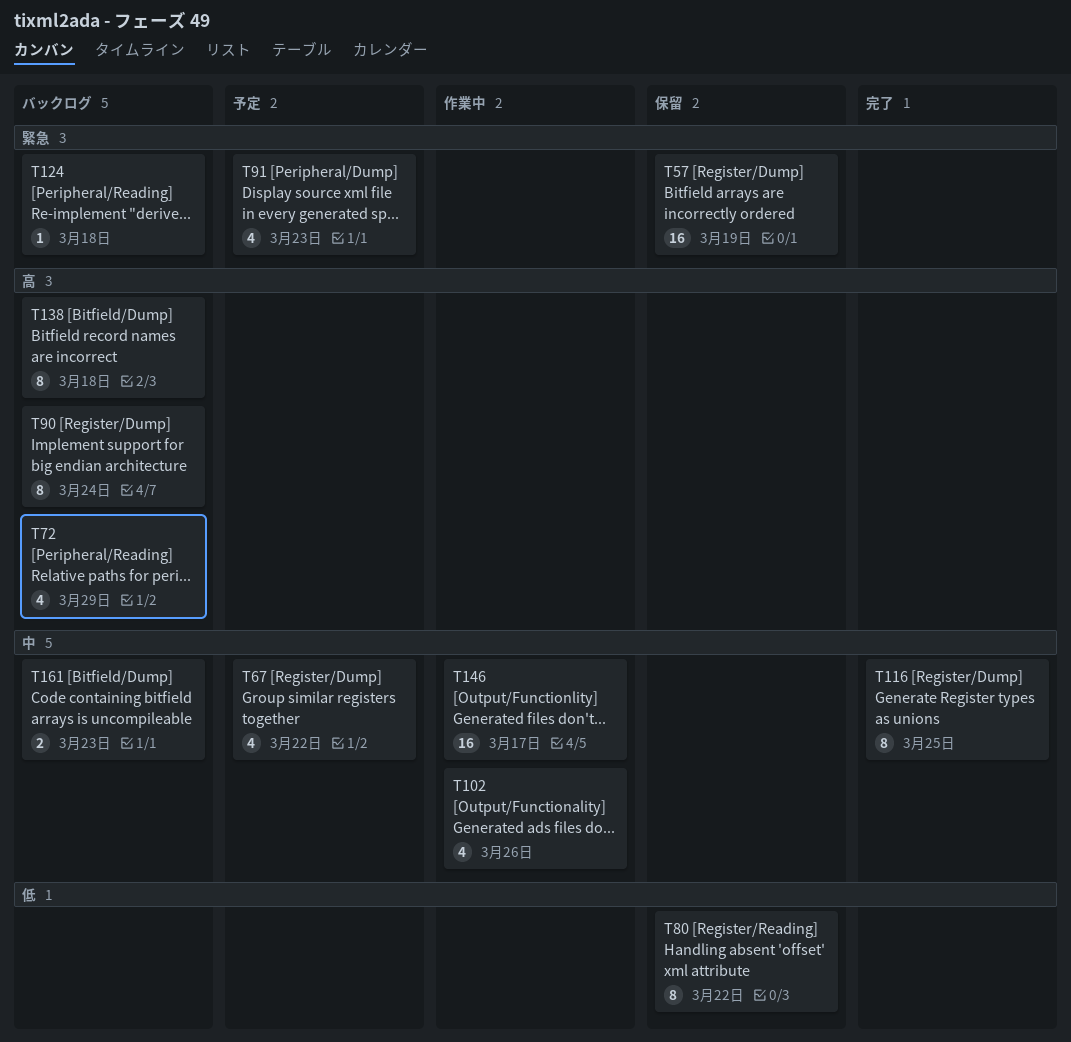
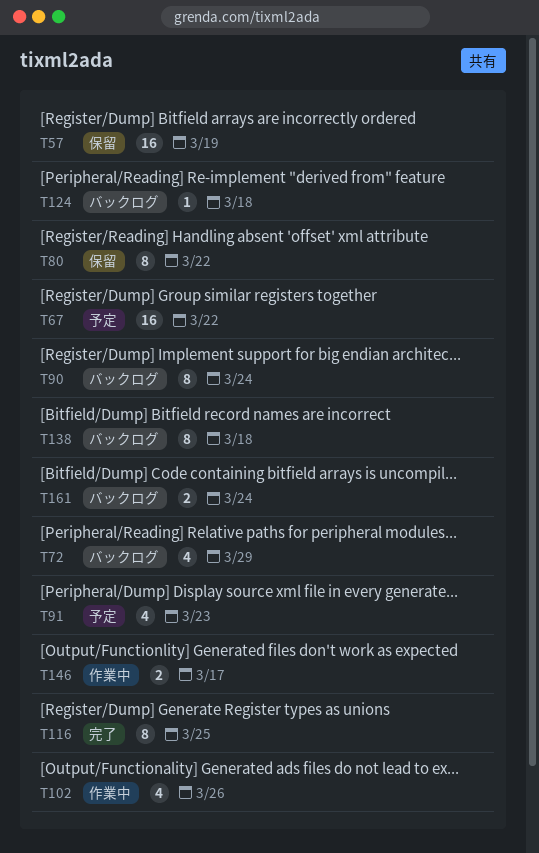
T67, estimate: 4 -> 16
T146, estimate: 16 -> 2
T161, due: Mar 23 -> Mar 24

